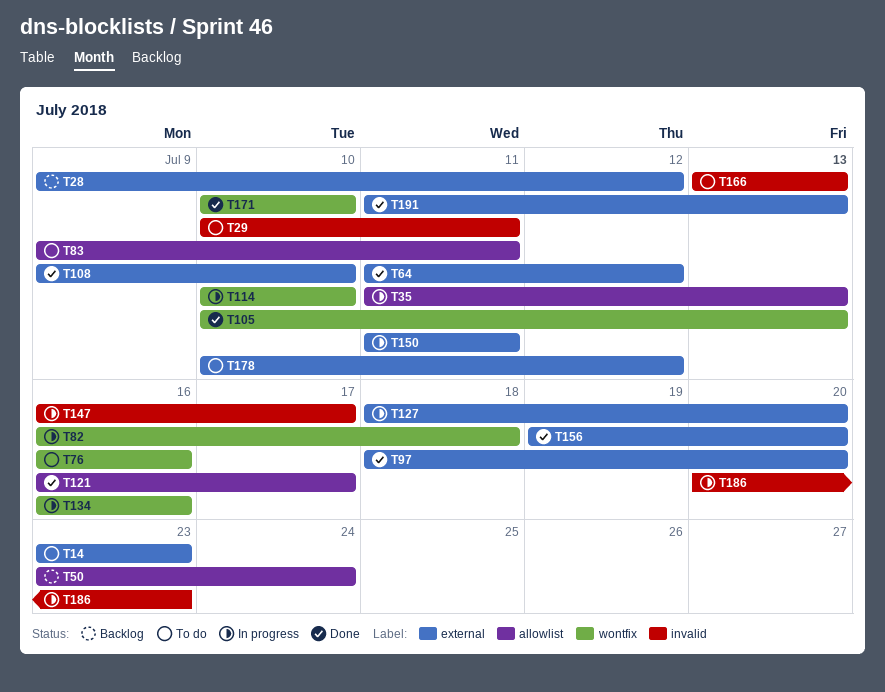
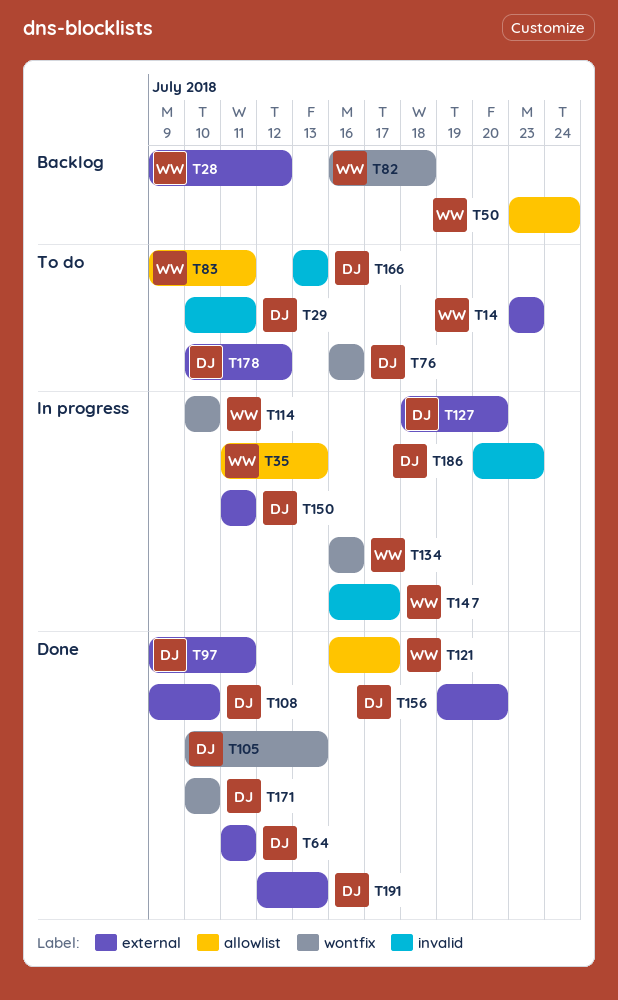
T64, due: Jul 12 -> Jul 11
T82, status: In progress -> Backlog
T97, start: Jul 18 -> Jul 9
T97, due: Jul 20 -> Jul 11
T191, start: Jul 11 -> Jul 12

